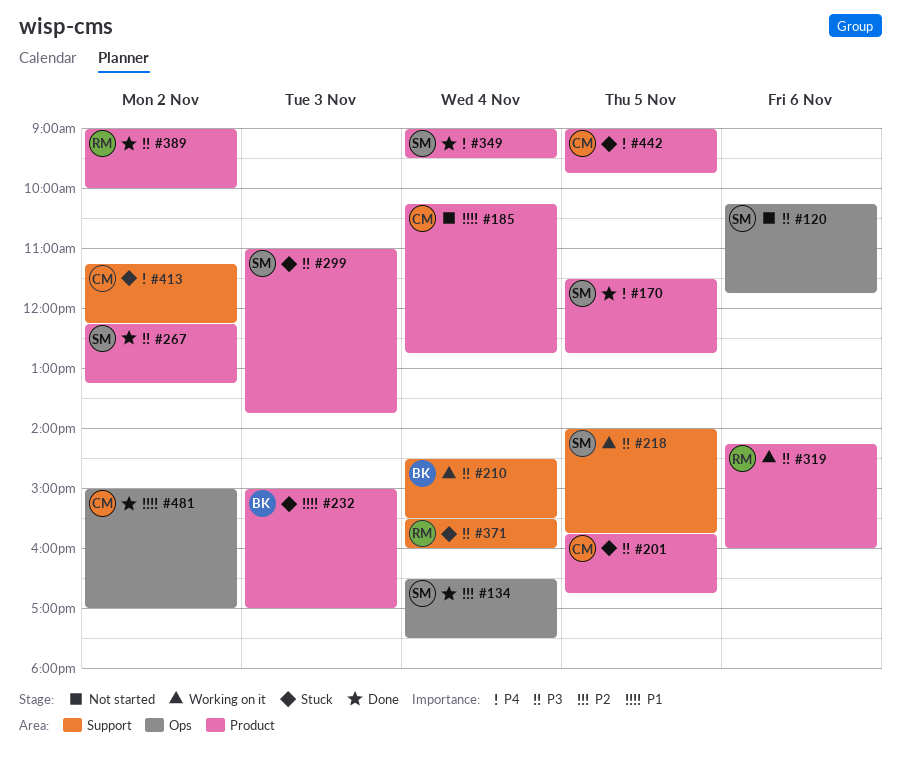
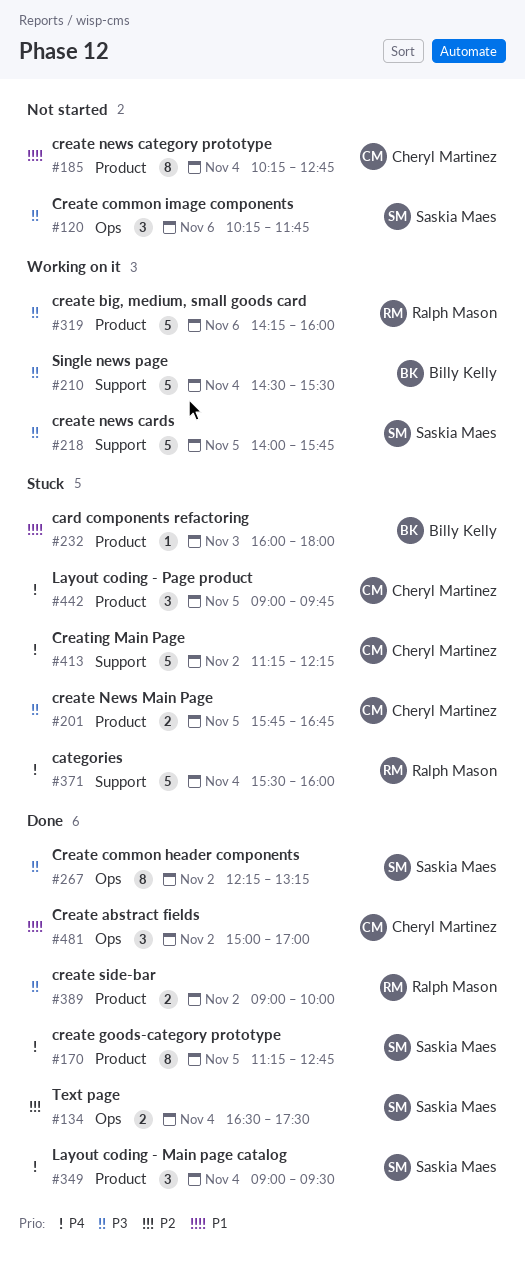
#170, begins: 11:30 -> 11:15
#232, begins: 15:00 -> 16:00
#232, ends: 17:00 -> 18:00
#267, label: Product -> Ops
#299: present -> none
#371, priority: P3 -> P4

